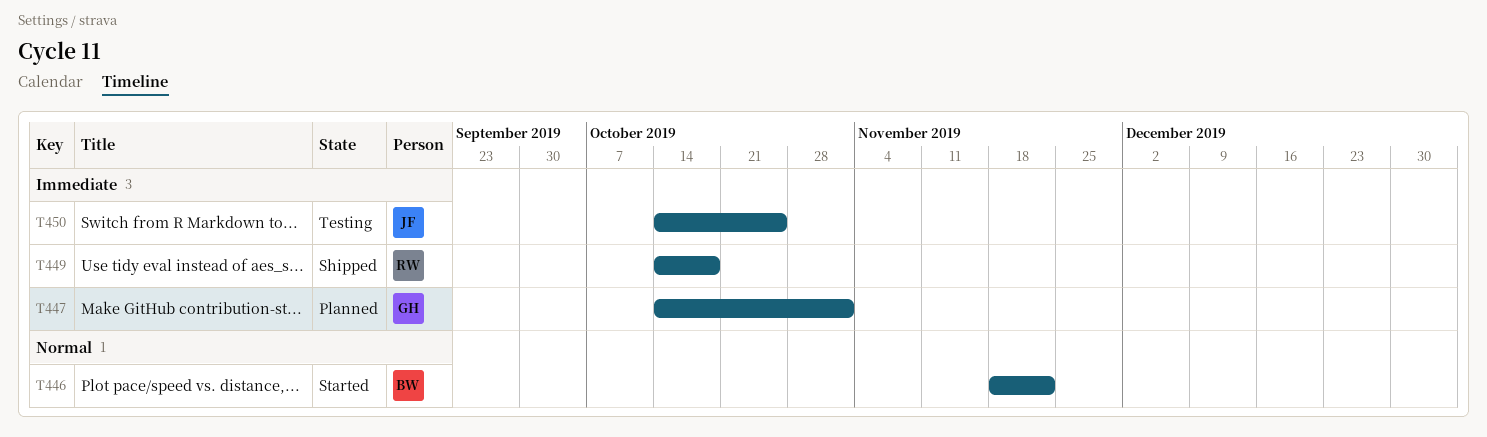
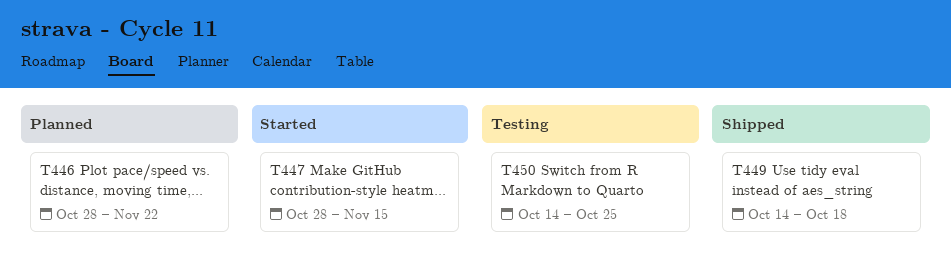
T446, status: Started -> Planned
T446, start: Nov 18 -> Oct 28
T447, status: Planned -> Started
T447, start: Oct 14 -> Oct 28
T447, due: Nov 1 -> Nov 15

